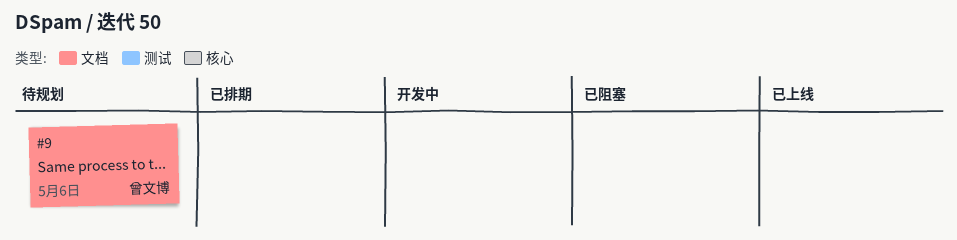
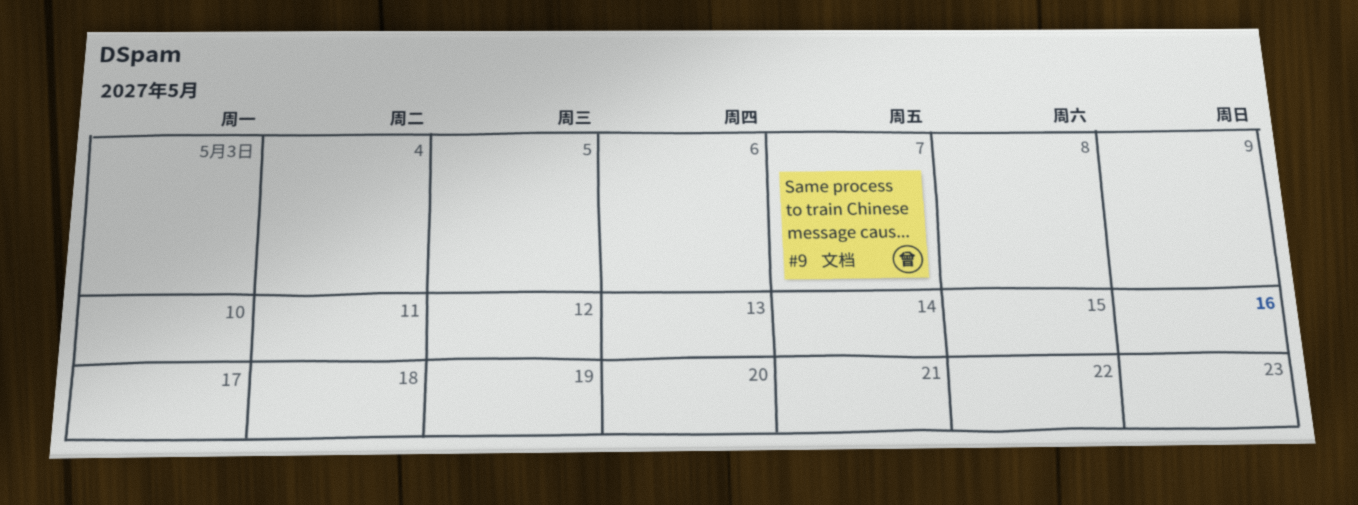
#9, due: May 6 -> May 7

